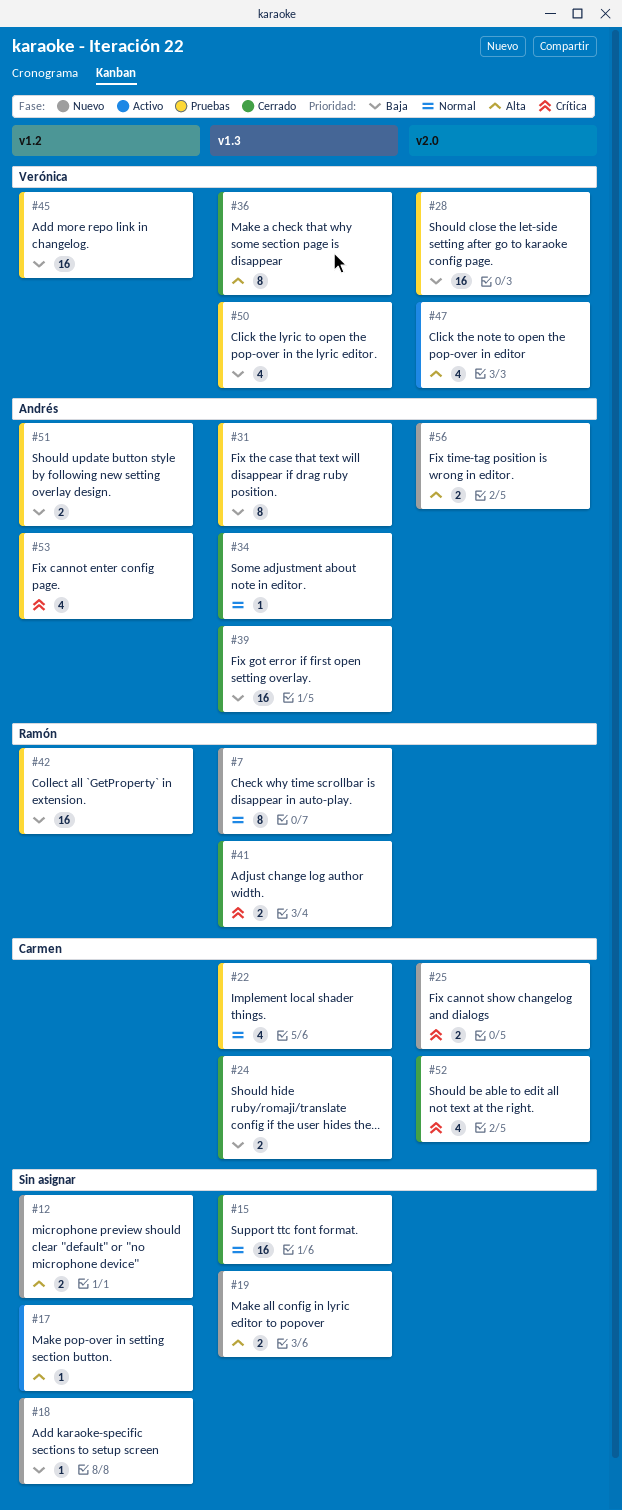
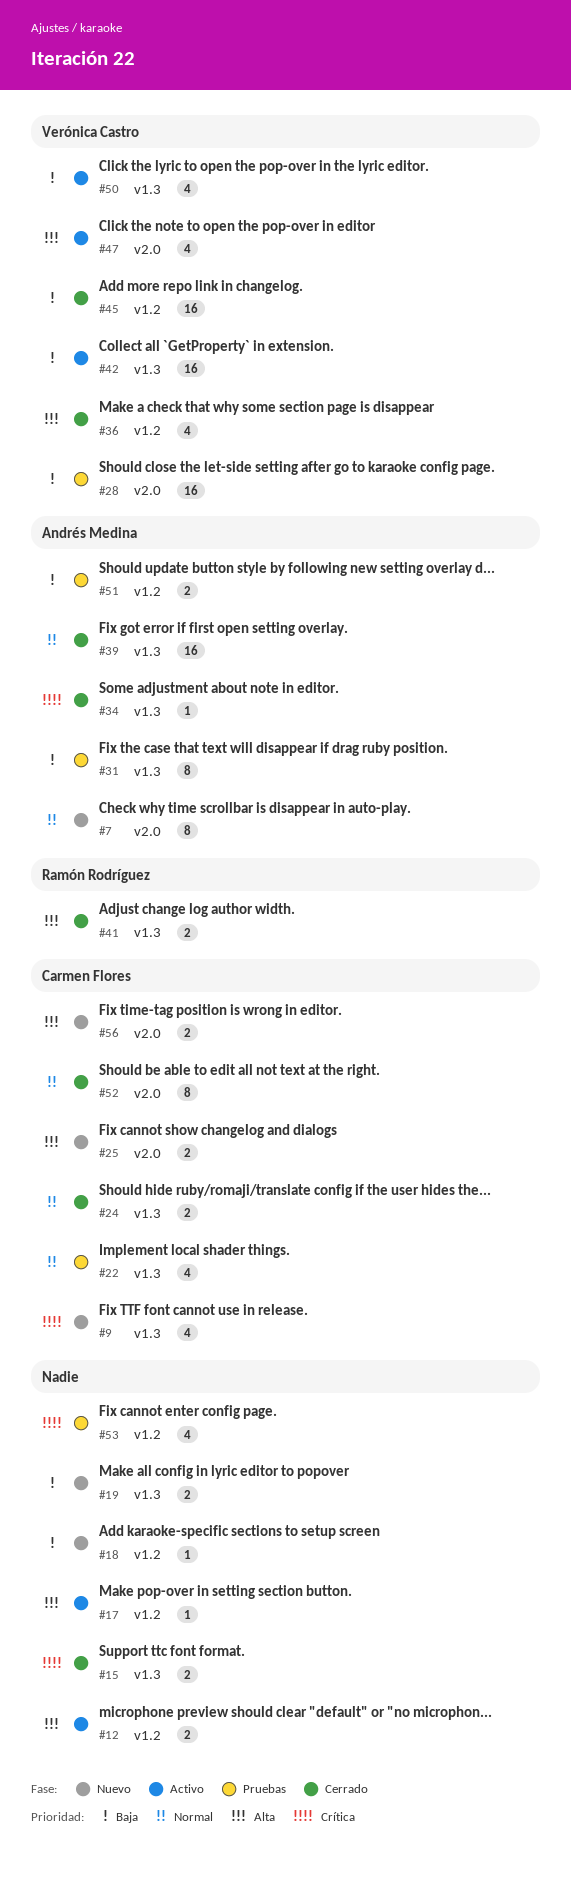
#7, owner: Ramón Rodríguez -> Andrés Medina
#7, label: v1.3 -> v2.0
#9: none -> present
#12, status: Nuevo -> Activo
#15, priority: Normal -> Crítica
#15, estimate: 16 -> 2
#19, priority: Alta -> Baja
#24, priority: Baja -> Normal
#25, priority: Crítica -> Alta
#34, priority: Normal -> Crítica
#36, label: v1.3 -> v1.2
#36, estimate: 8 -> 4
#39, priority: Baja -> Normal
#41, priority: Crítica -> Alta
#42, status: Pruebas -> Activo
#42, owner: Ramón Rodríguez -> Verónica Castro
#42, label: v1.2 -> v1.3
#45, status: Pruebas -> Cerrado
#50, status: Pruebas -> Activo
#52, priority: Crítica -> Normal
#52, estimate: 4 -> 8
#53, owner: Andrés Medina -> none
#56, owner: Andrés Medina -> Carmen Flores

